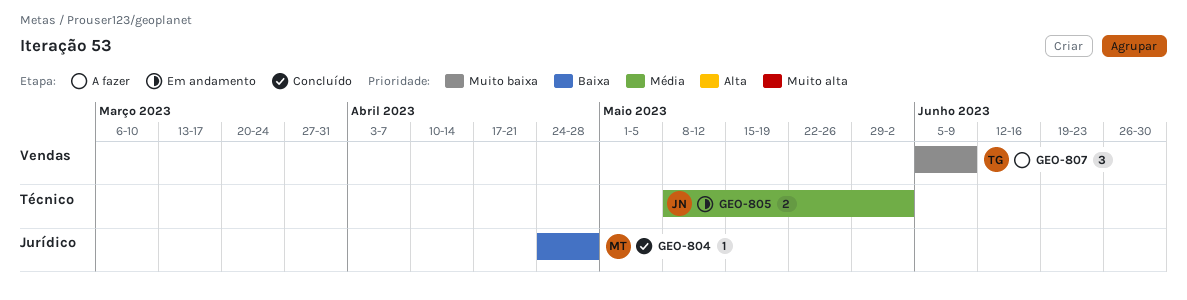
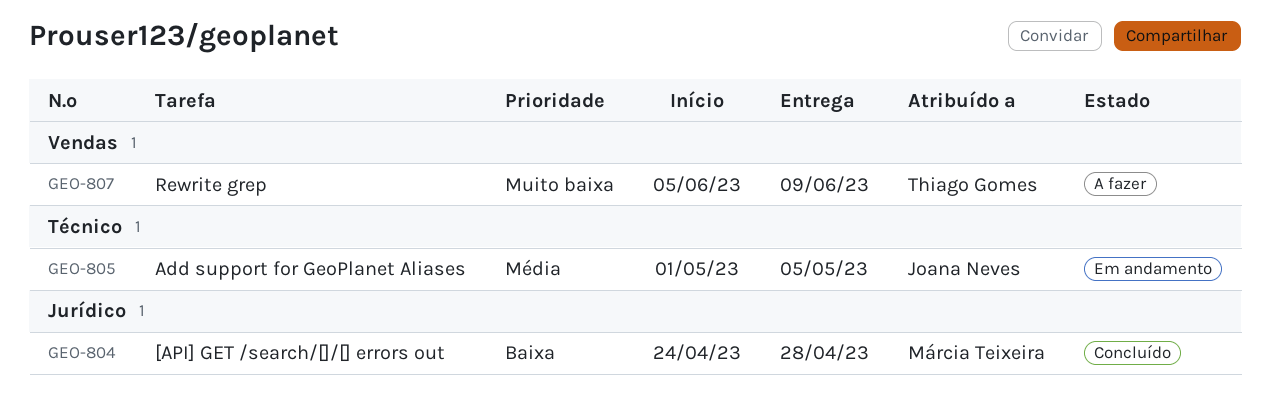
GEO-805, start: May 8 -> May 1
GEO-805, due: Jun 2 -> May 5

